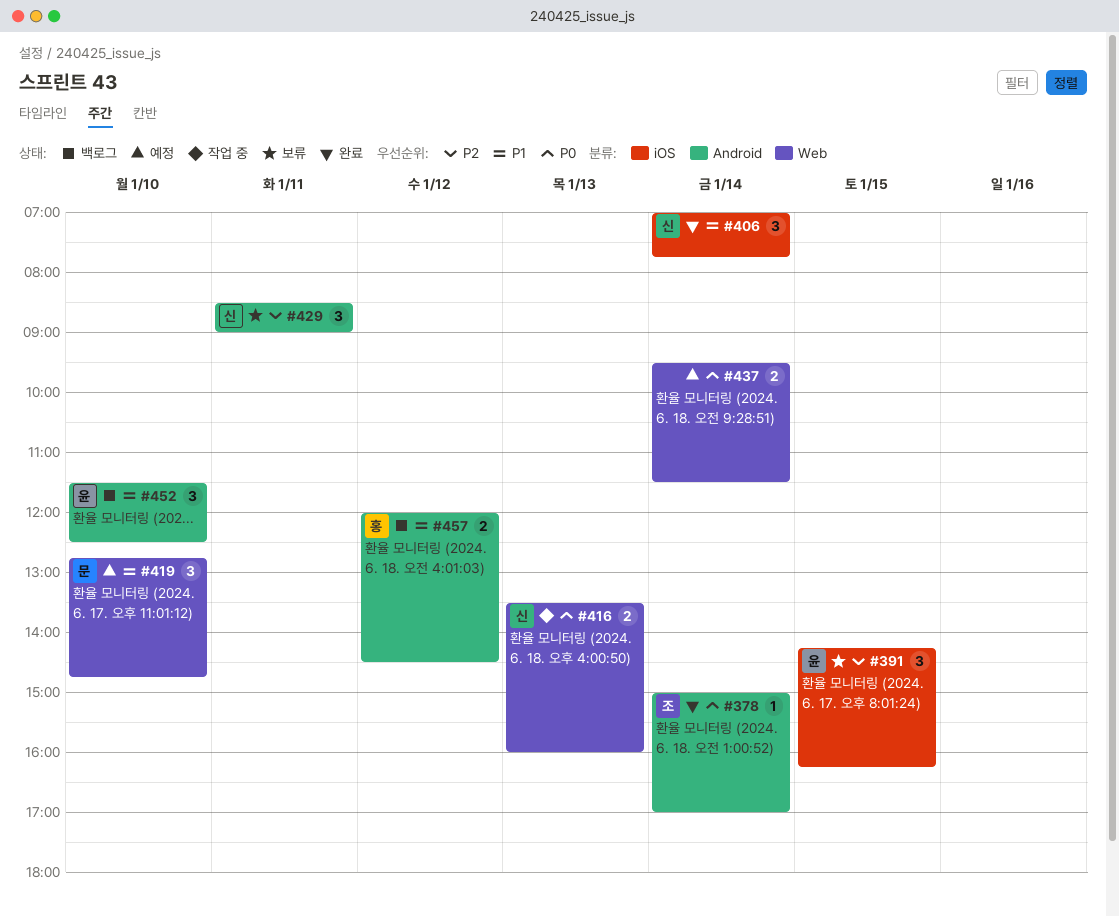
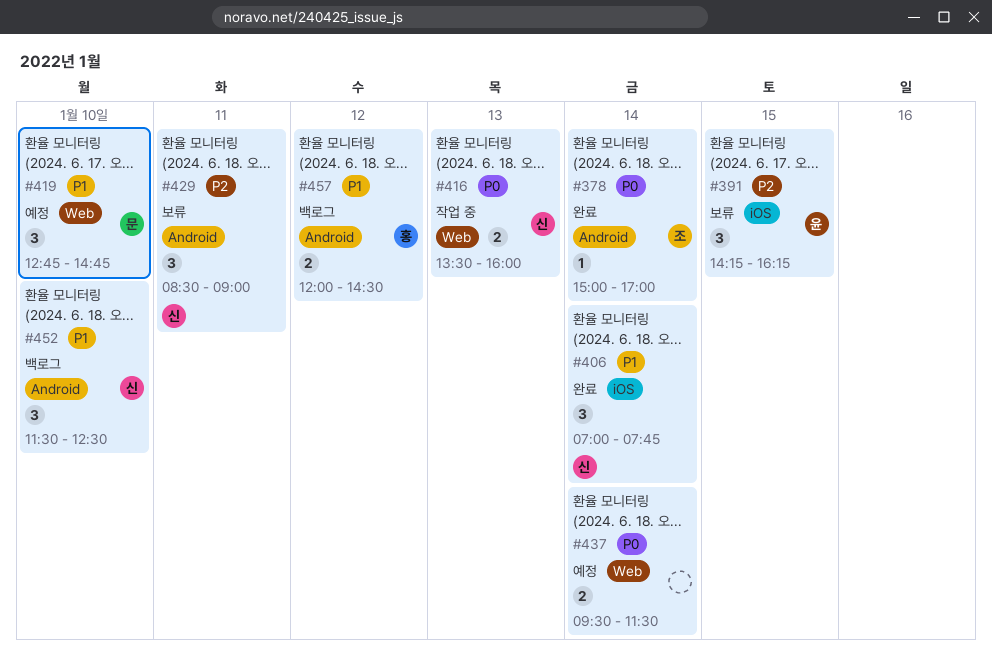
#452, owner: 윤 -> 신

